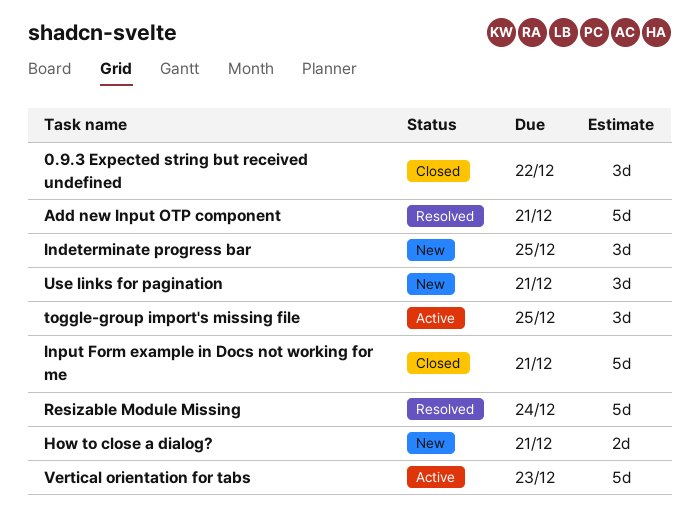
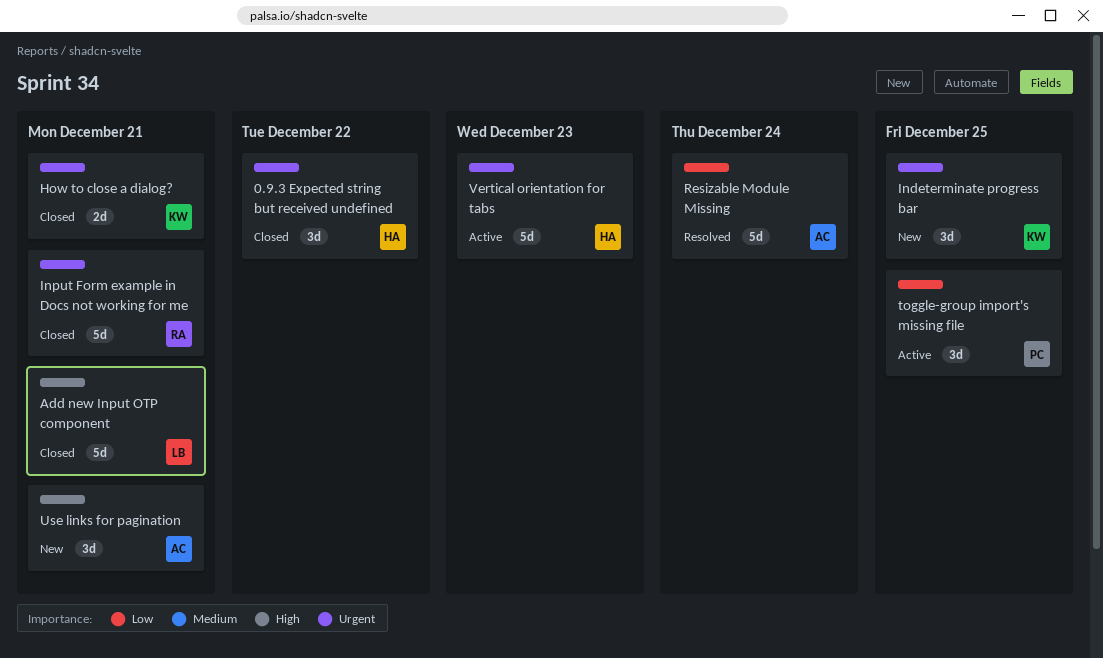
Add new Input OTP component, status: Resolved -> Closed
How to close a dialog?, status: New -> Closed

